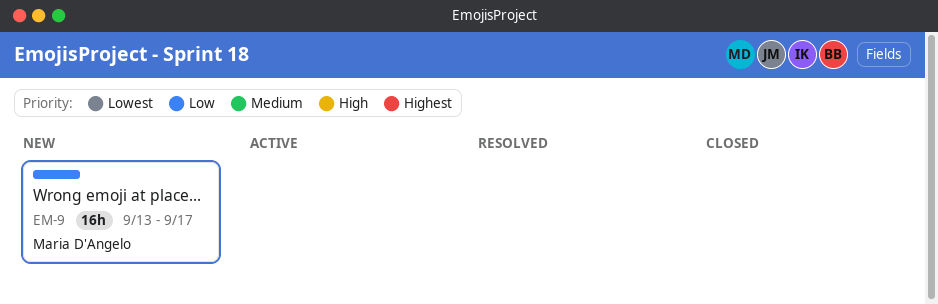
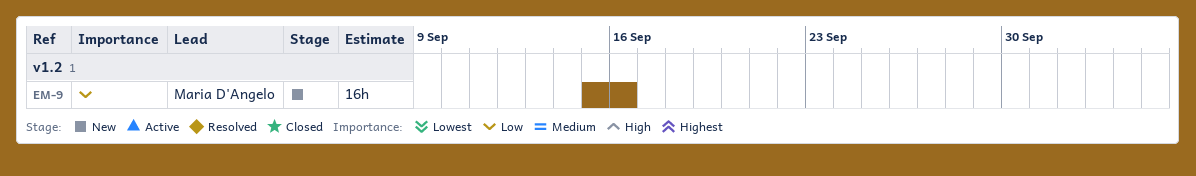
EM-9, start: Sep 13 -> Sep 15
EM-9, due: Sep 17 -> Sep 16

